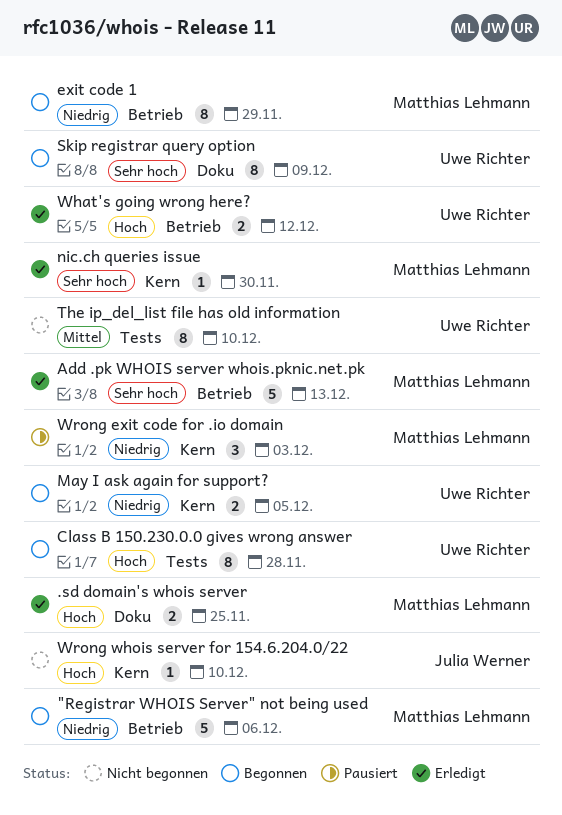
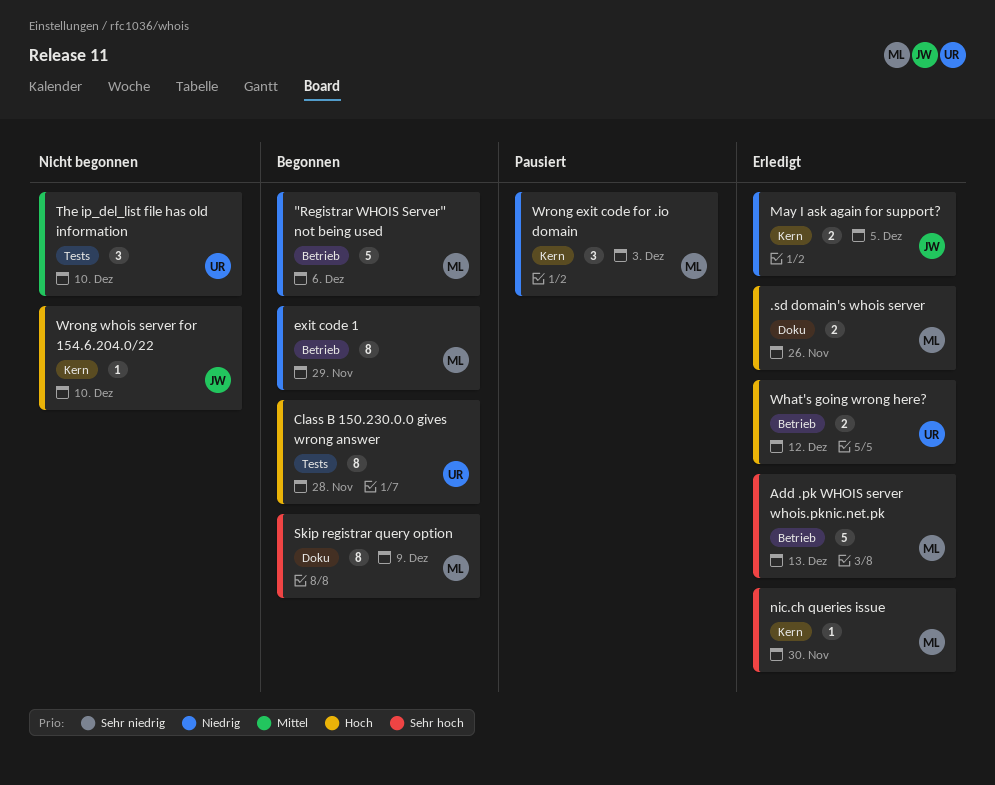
.sd domain's whois server, due: Nov 25 -> Nov 26
May I ask again for support?, status: Begonnen -> Erledigt
May I ask again for support?, owner: Uwe Richter -> Julia Werner
Skip registrar query option, owner: Uwe Richter -> Matthias Lehmann
The ip_del_list file has old information, estimate: 8 -> 3

